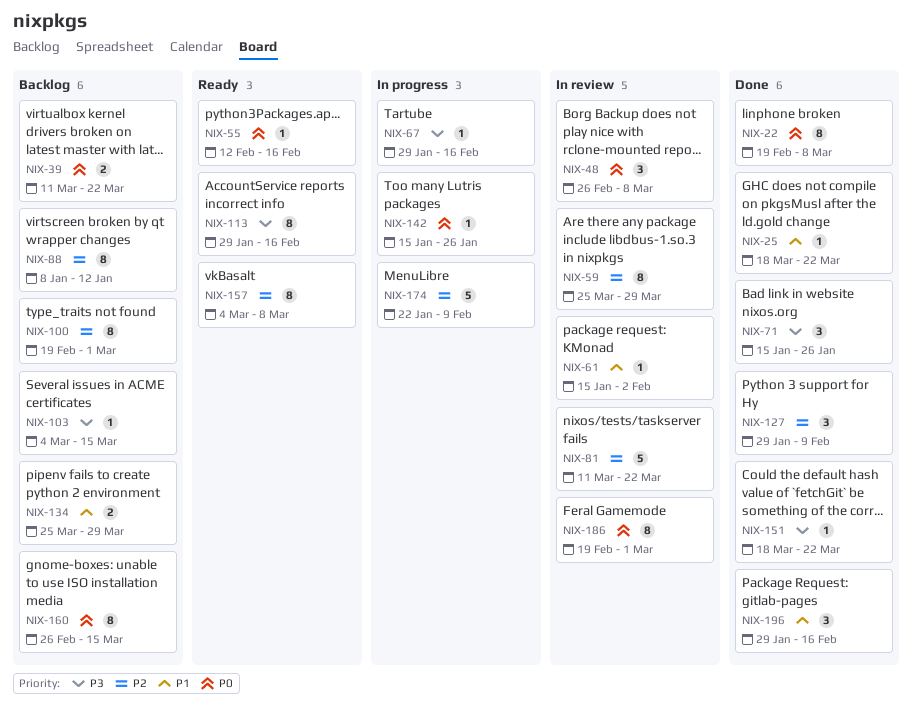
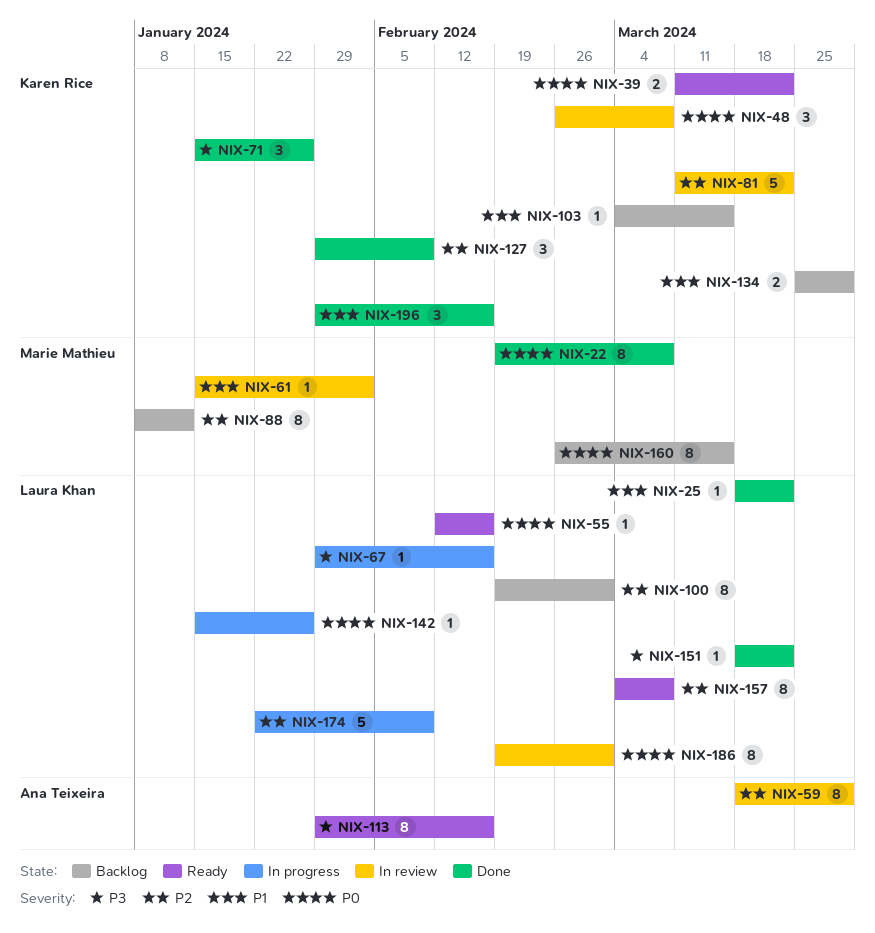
NIX-39, status: Backlog -> Ready
NIX-59, start: Mar 25 -> Mar 18
NIX-103, priority: P3 -> P1

